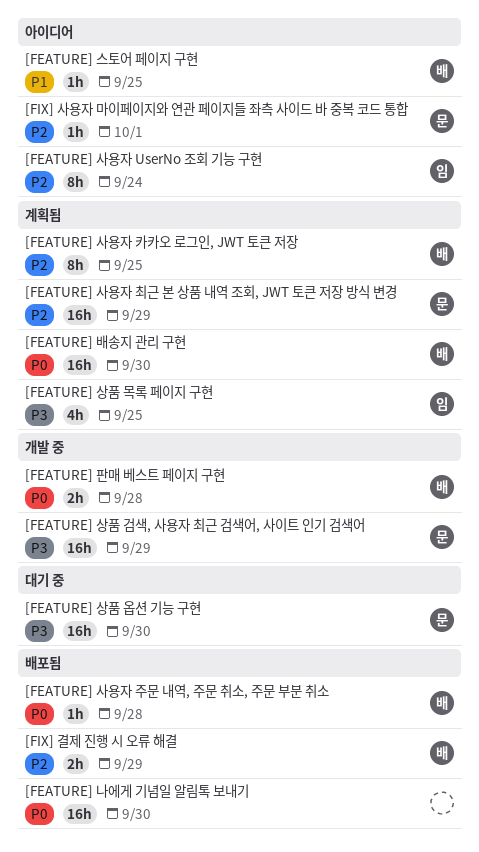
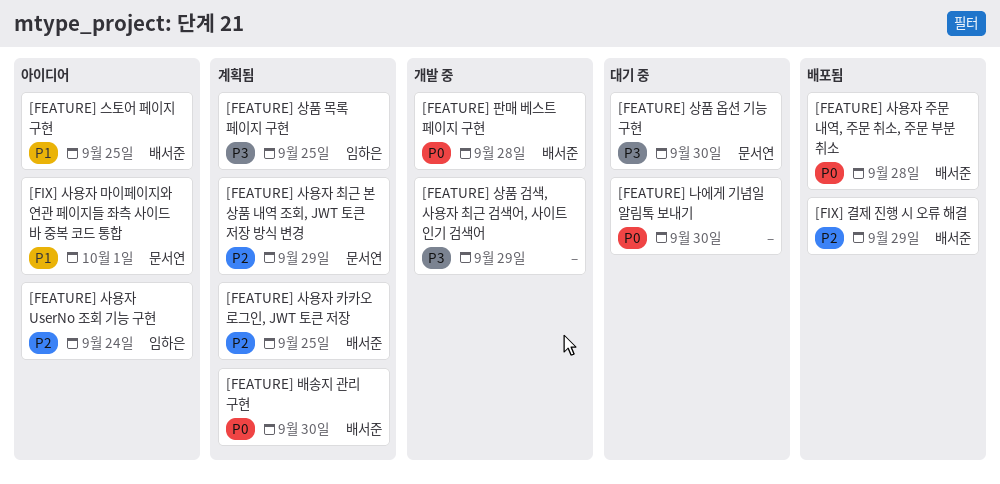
[FEATURE] 나에게 기념일 알림톡 보내기, status: 배포됨 -> 대기 중
[FEATURE] 상품 검색, 사용자 최근 검색어, 사이트 인기 검색어, owner: 문서연 -> none
[FIX] 사용자 마이페이지와 연관 페이지들 좌측 사이드 바 중복 코드 통합, priority: P2 -> P1

